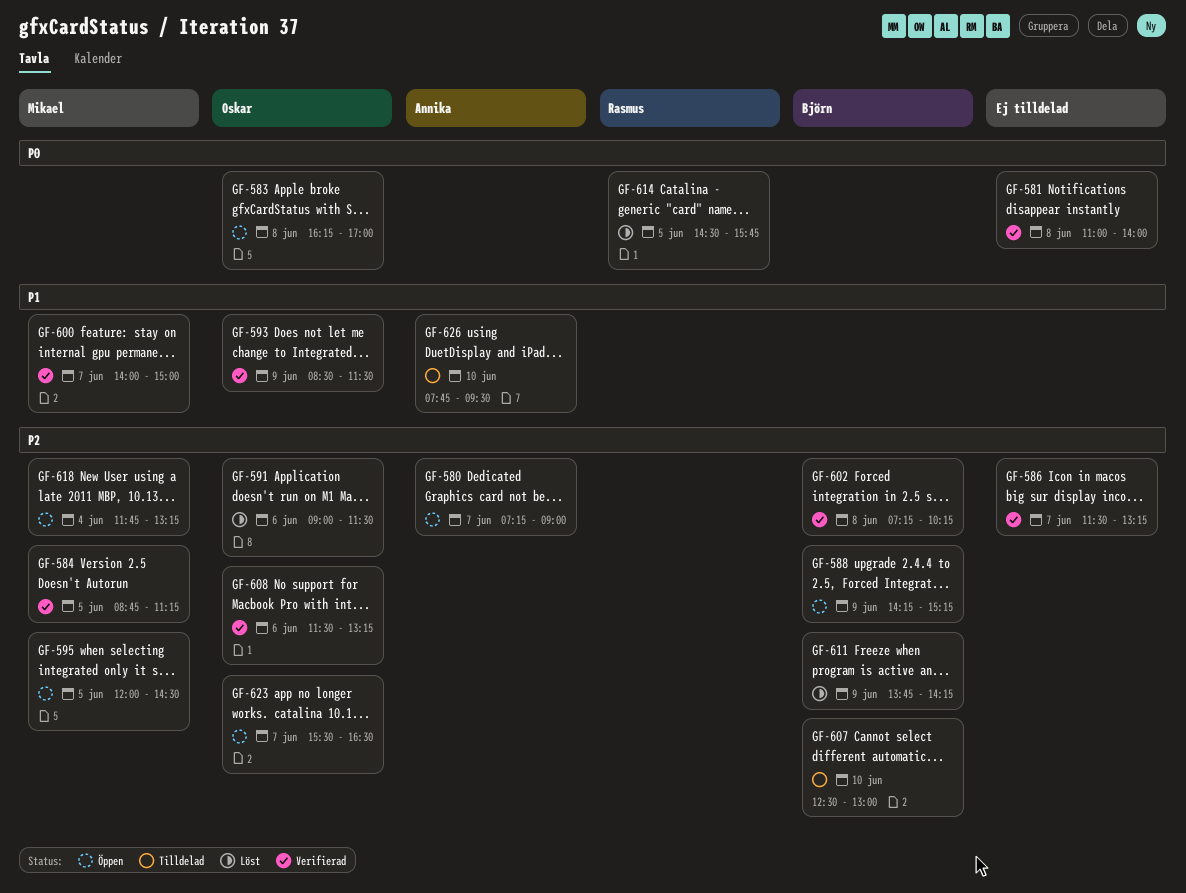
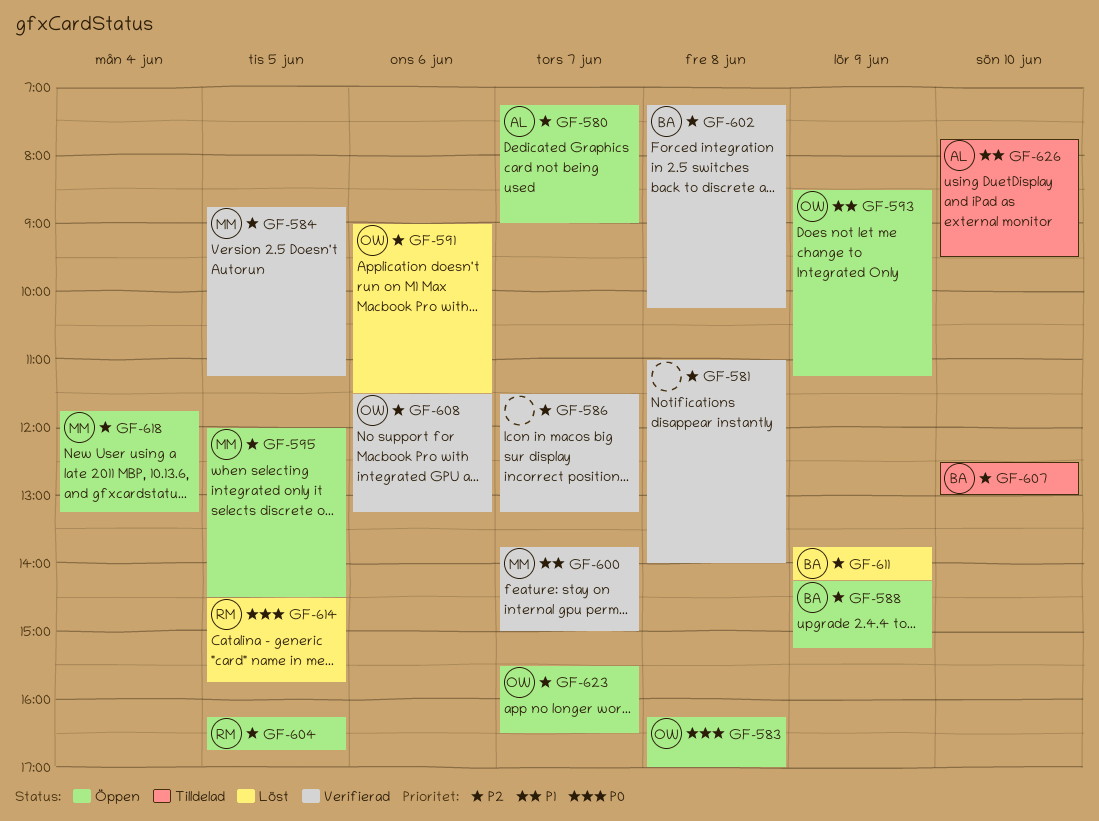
GF-581, priority: P0 -> P2
GF-593, status: Verifierad -> Öppen
GF-593, ends: 11:30 -> 11:15
GF-600, begins: 14:00 -> 13:45
GF-604: none -> present

